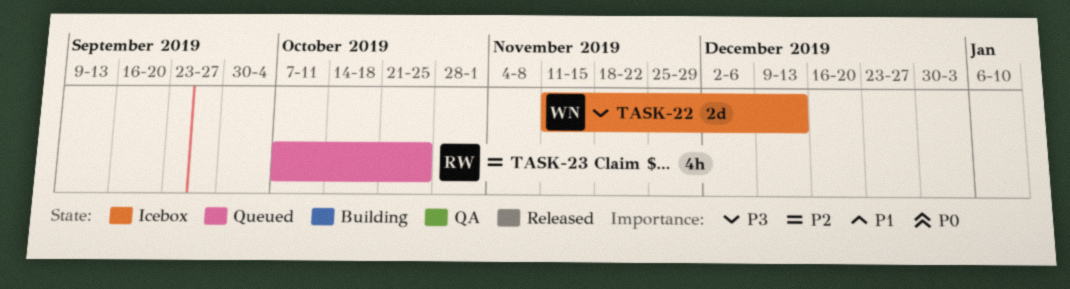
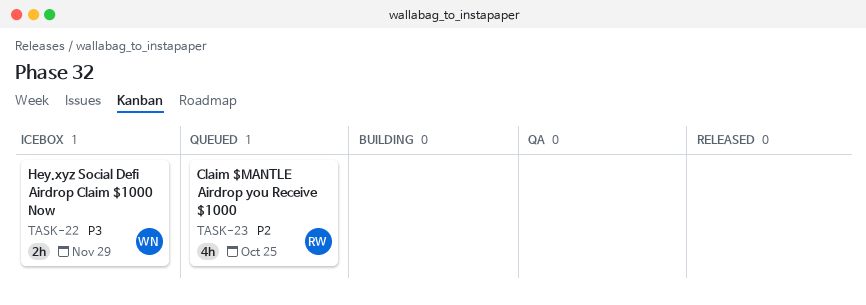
TASK-22, estimate: 2d -> 2h
TASK-22, due: Dec 13 -> Nov 29

